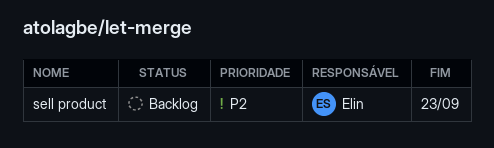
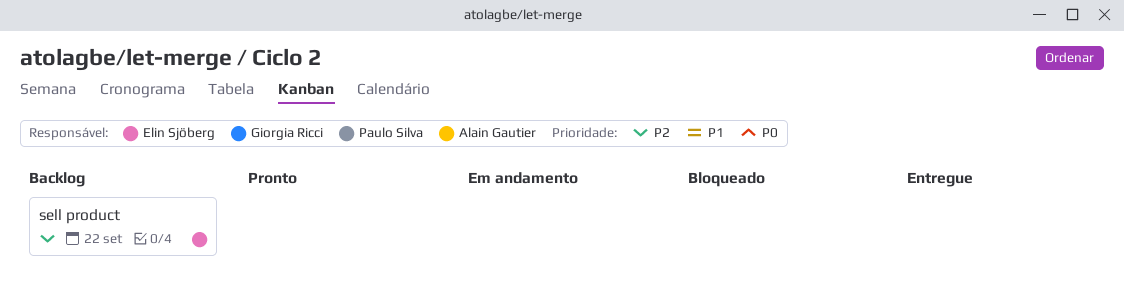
sell product, due: Sep 23 -> Sep 22

